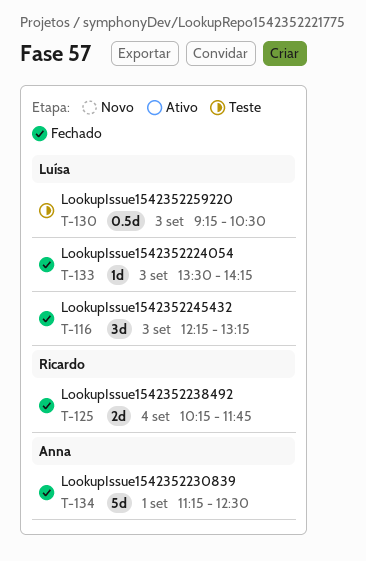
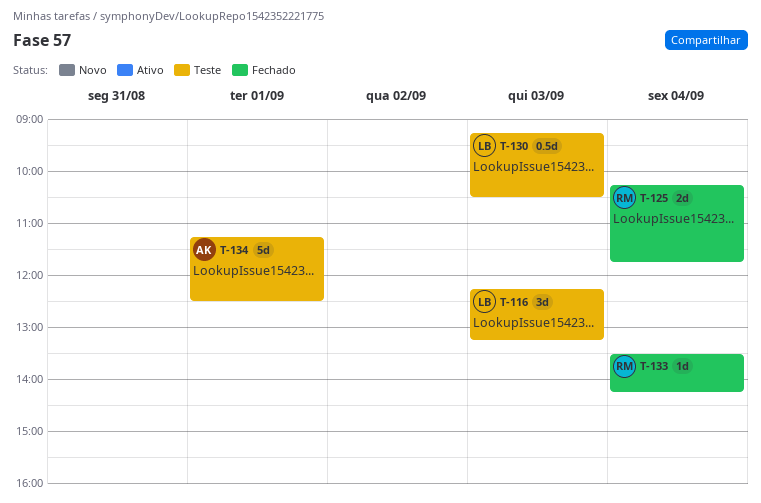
T-116, status: Fechado -> Teste
T-133, owner: Luísa -> Ricardo
T-133, day: Sep 3 -> Sep 4
T-134, status: Fechado -> Teste

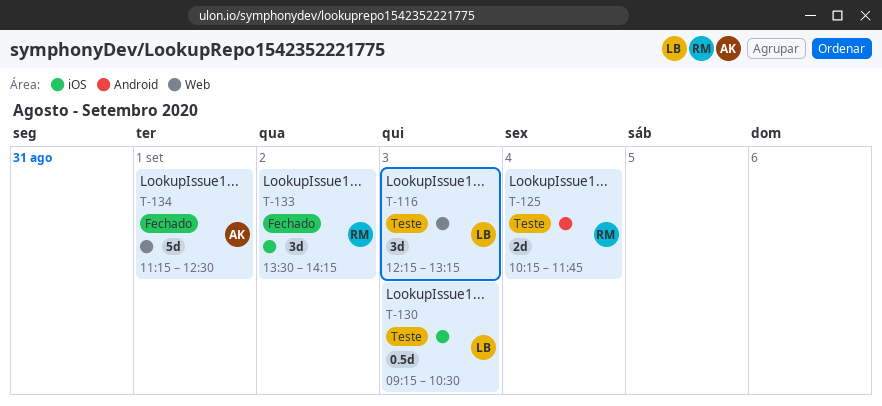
T-125, status: Fechado -> Teste
T-133, estimate: 1d -> 3d
T-133, day: Sep 4 -> Sep 2
T-134, status: Teste -> Fechado

